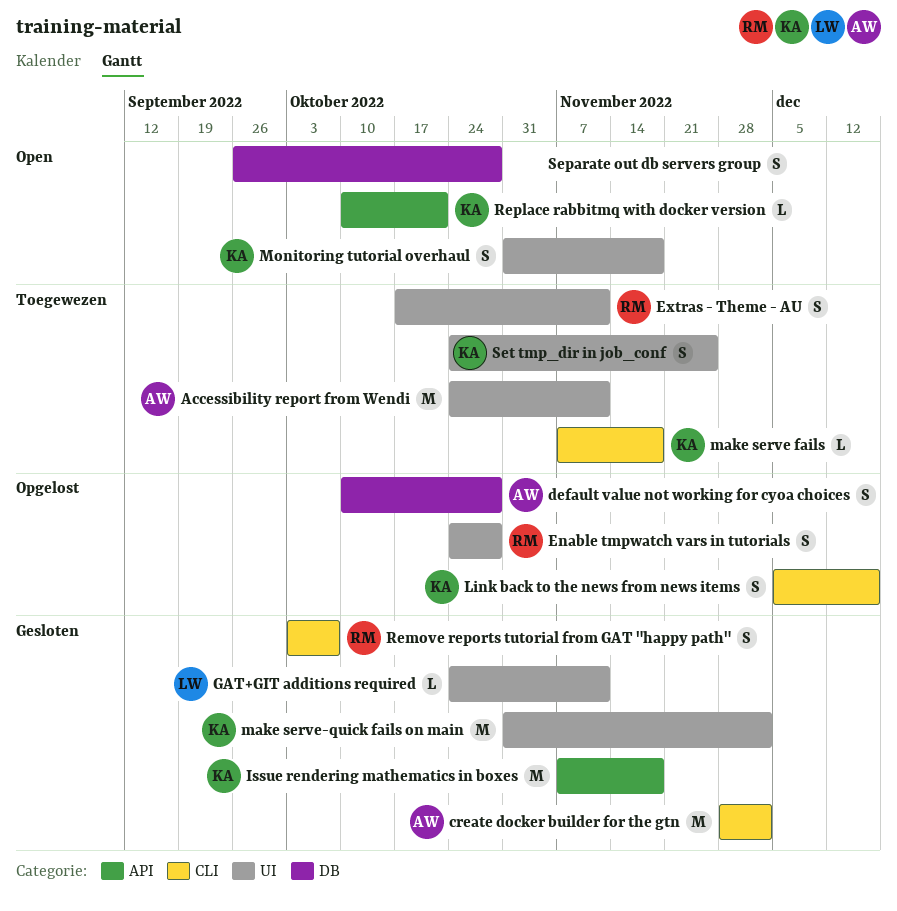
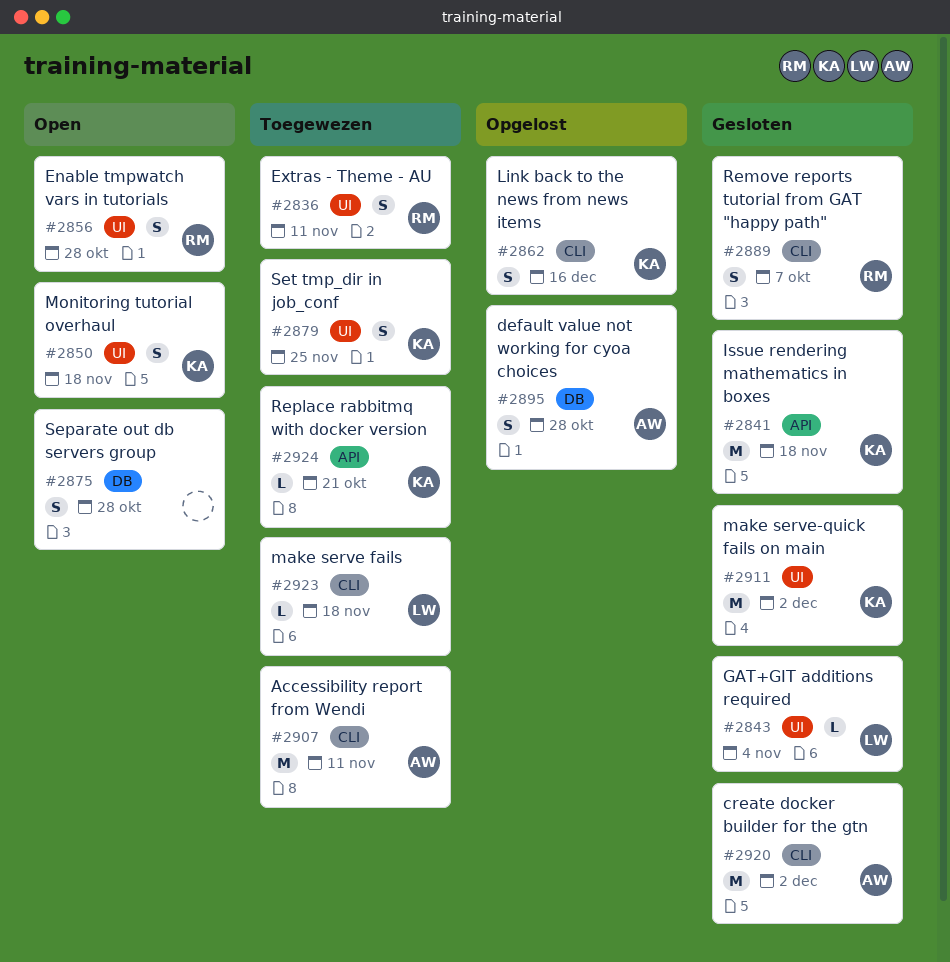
Accessibility report from Wendi, label: UI -> CLI
Enable tmpwatch vars in tutorials, status: Opgelost -> Open
GAT+GIT additions required, due: Nov 11 -> Nov 4
make serve fails, owner: KA -> LW
Replace rabbitmq with docker version, status: Open -> Toegewezen

